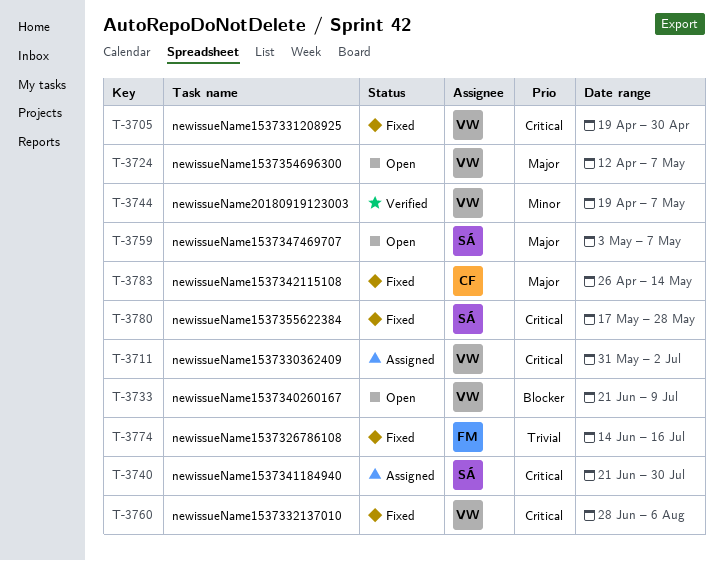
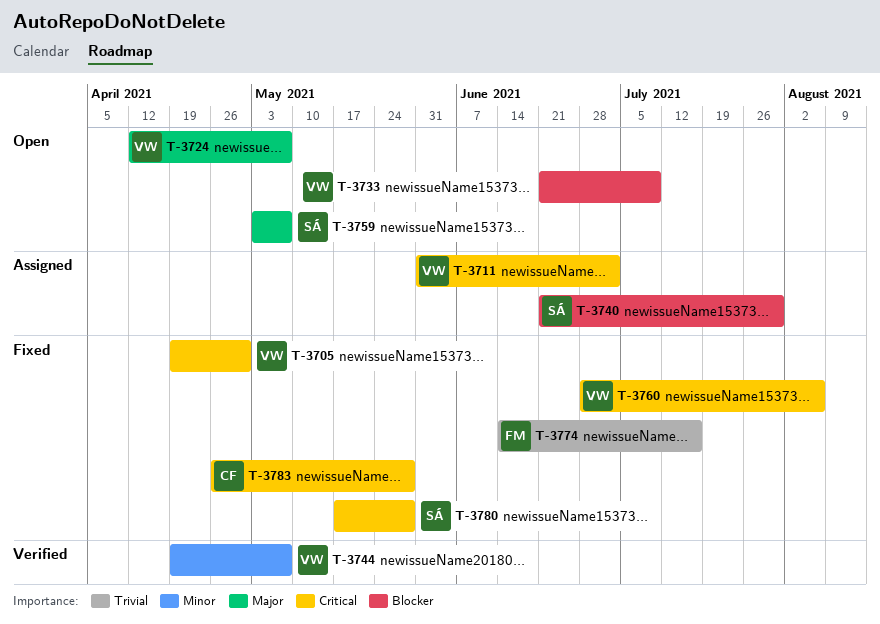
T-3740, priority: Critical -> Blocker
T-3783, priority: Major -> Critical
T-3783, due: May 14 -> May 28

